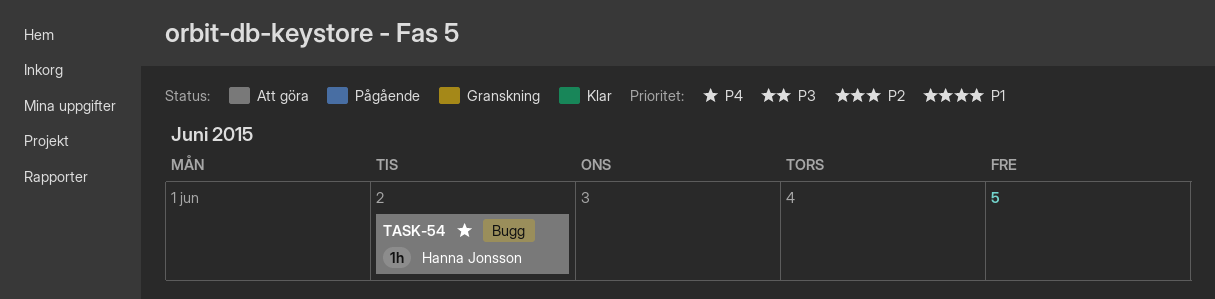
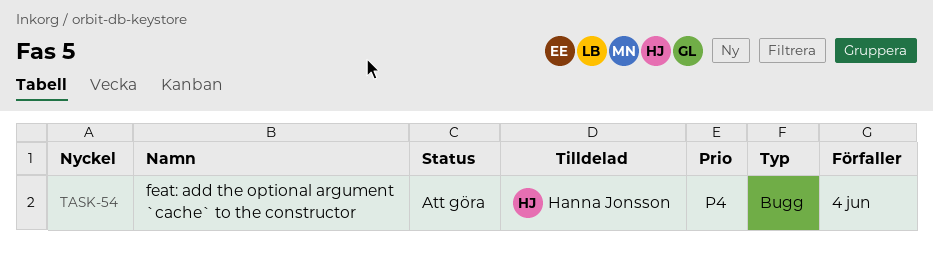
TASK-54, due: Jun 2 -> Jun 4

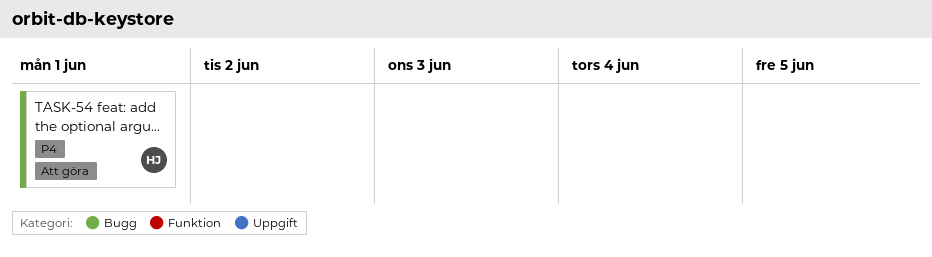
TASK-54, due: Jun 4 -> Jun 1

